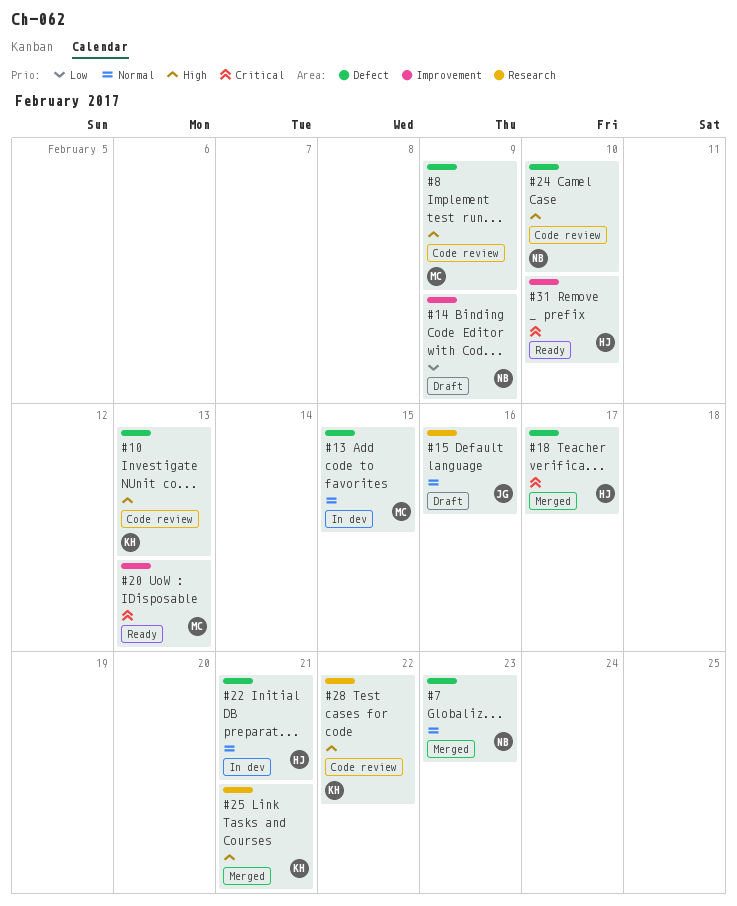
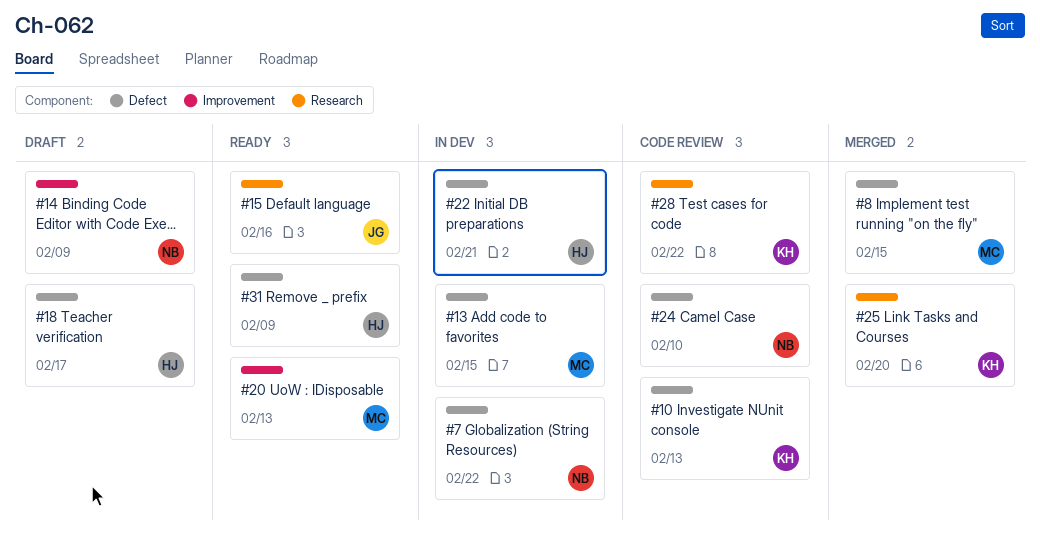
#7, status: Merged -> In dev
#7, due: Feb 23 -> Feb 22
#8, status: Code review -> Merged
#8, due: Feb 9 -> Feb 15
#15, status: Draft -> Ready
#18, status: Merged -> Draft
#25, due: Feb 21 -> Feb 20
#31, label: Improvement -> Defect
#31, due: Feb 10 -> Feb 9

